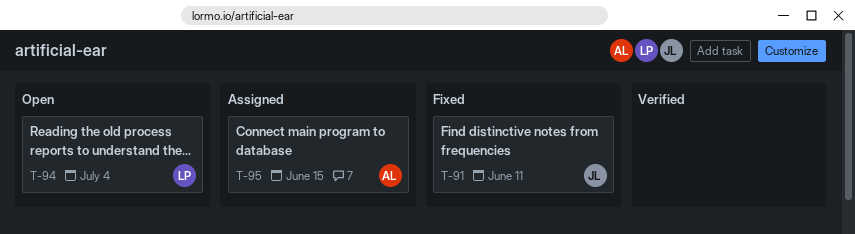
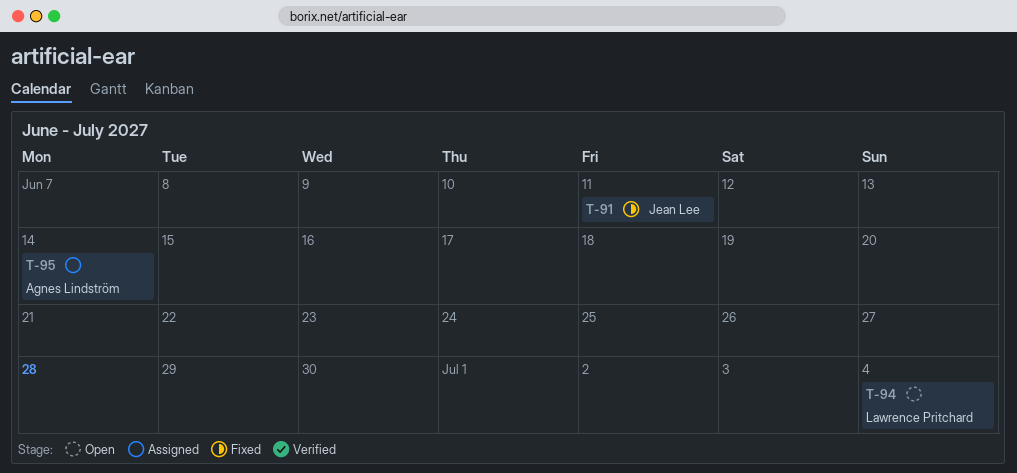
T-95, due: Jun 15 -> Jun 14

